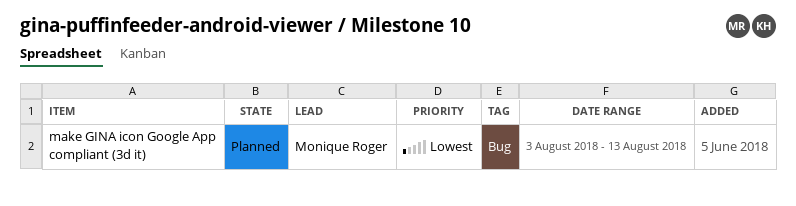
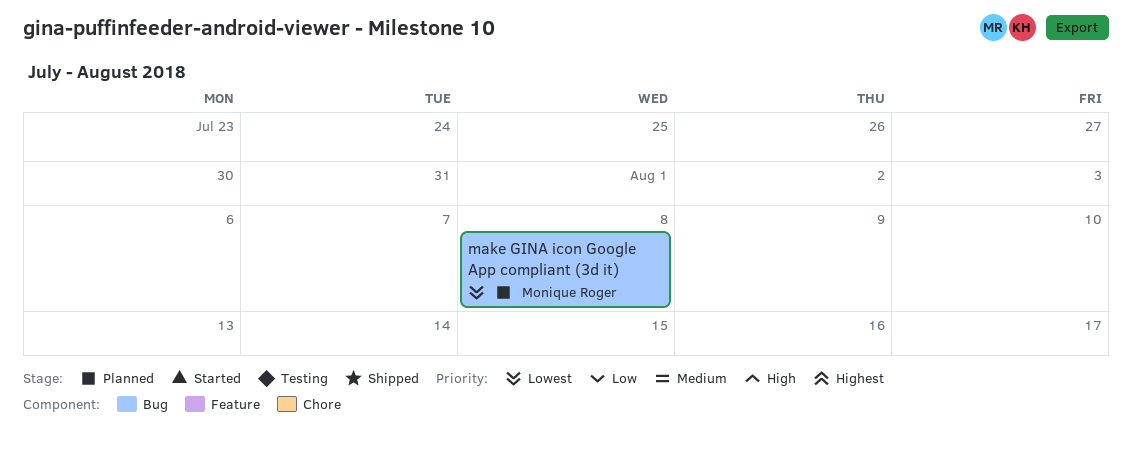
make GINA icon Google App compliant (3d it), due: Aug 13 -> Aug 8

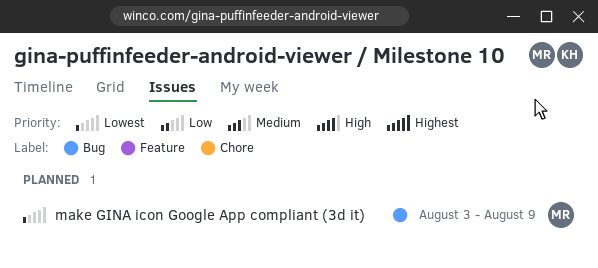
make GINA icon Google App compliant (3d it), due: Aug 8 -> Aug 9

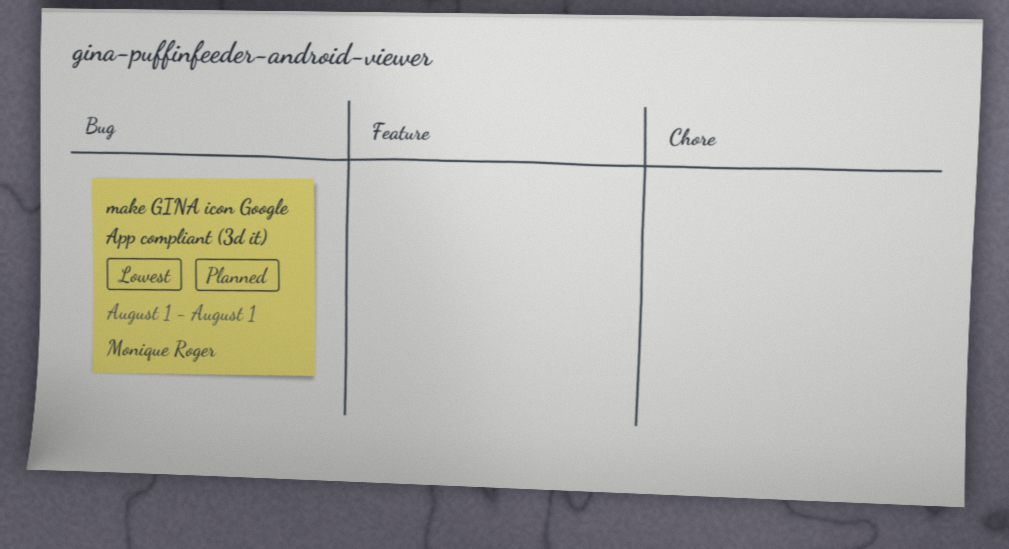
make GINA icon Google App compliant (3d it), start: Aug 3 -> Aug 1
make GINA icon Google App compliant (3d it), due: Aug 9 -> Aug 1

